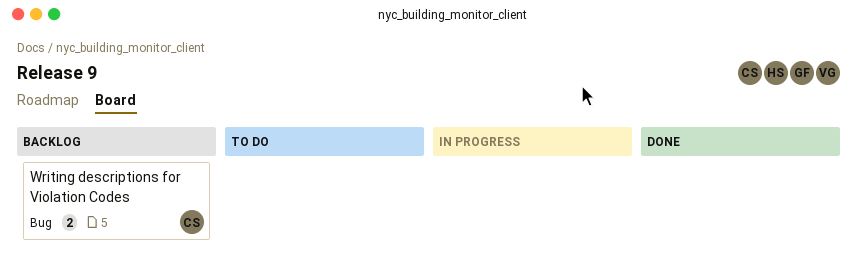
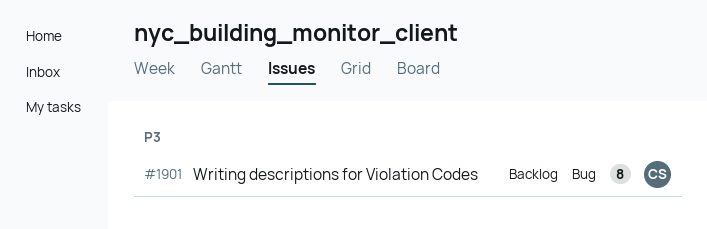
Writing descriptions for Violation Codes, estimate: 2 -> 8

